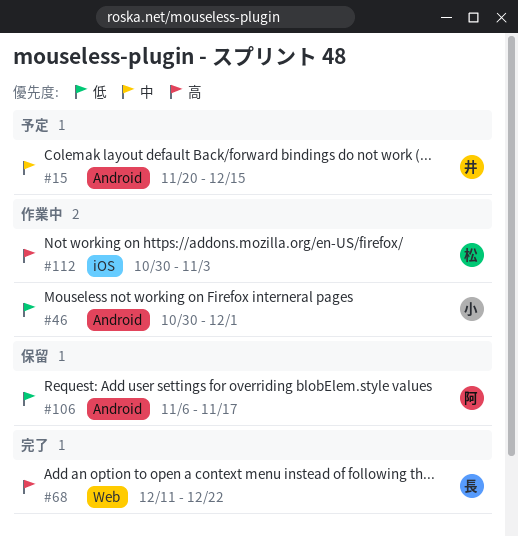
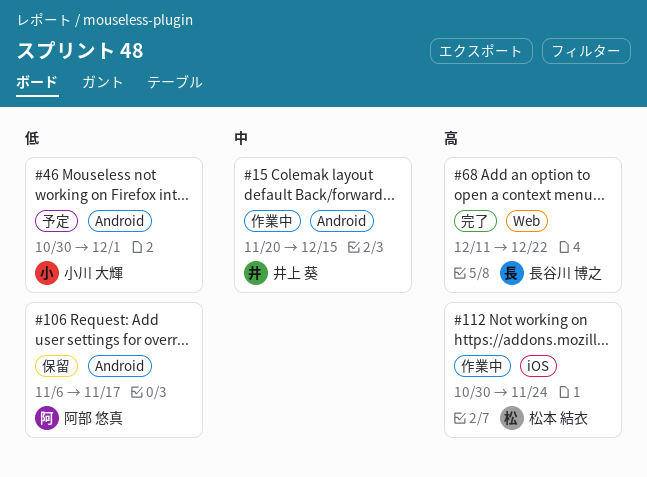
#15, status: 予定 -> 作業中
#46, status: 作業中 -> 予定
#112, due: Nov 3 -> Nov 24

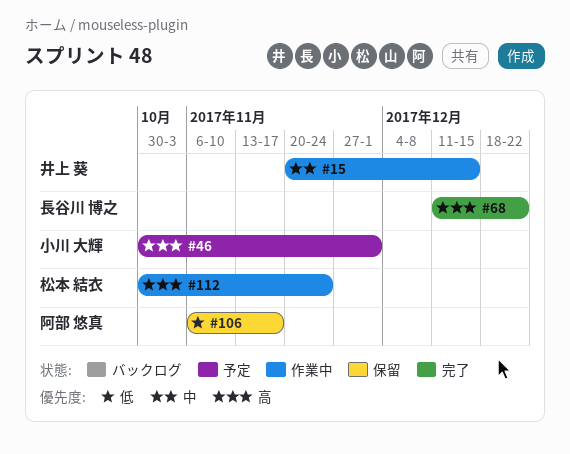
#46, priority: 低 -> 高

